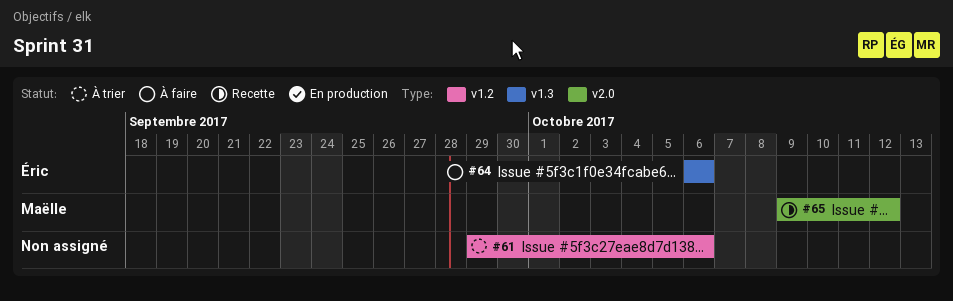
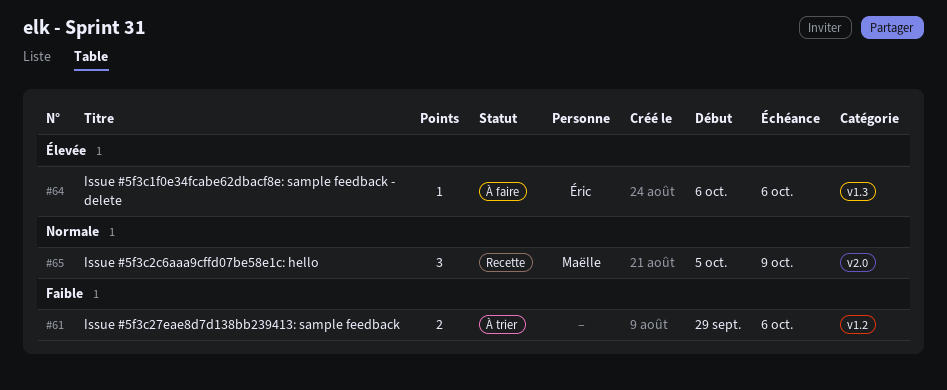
#65, start: Oct 9 -> Oct 5
#65, due: Oct 12 -> Oct 9

